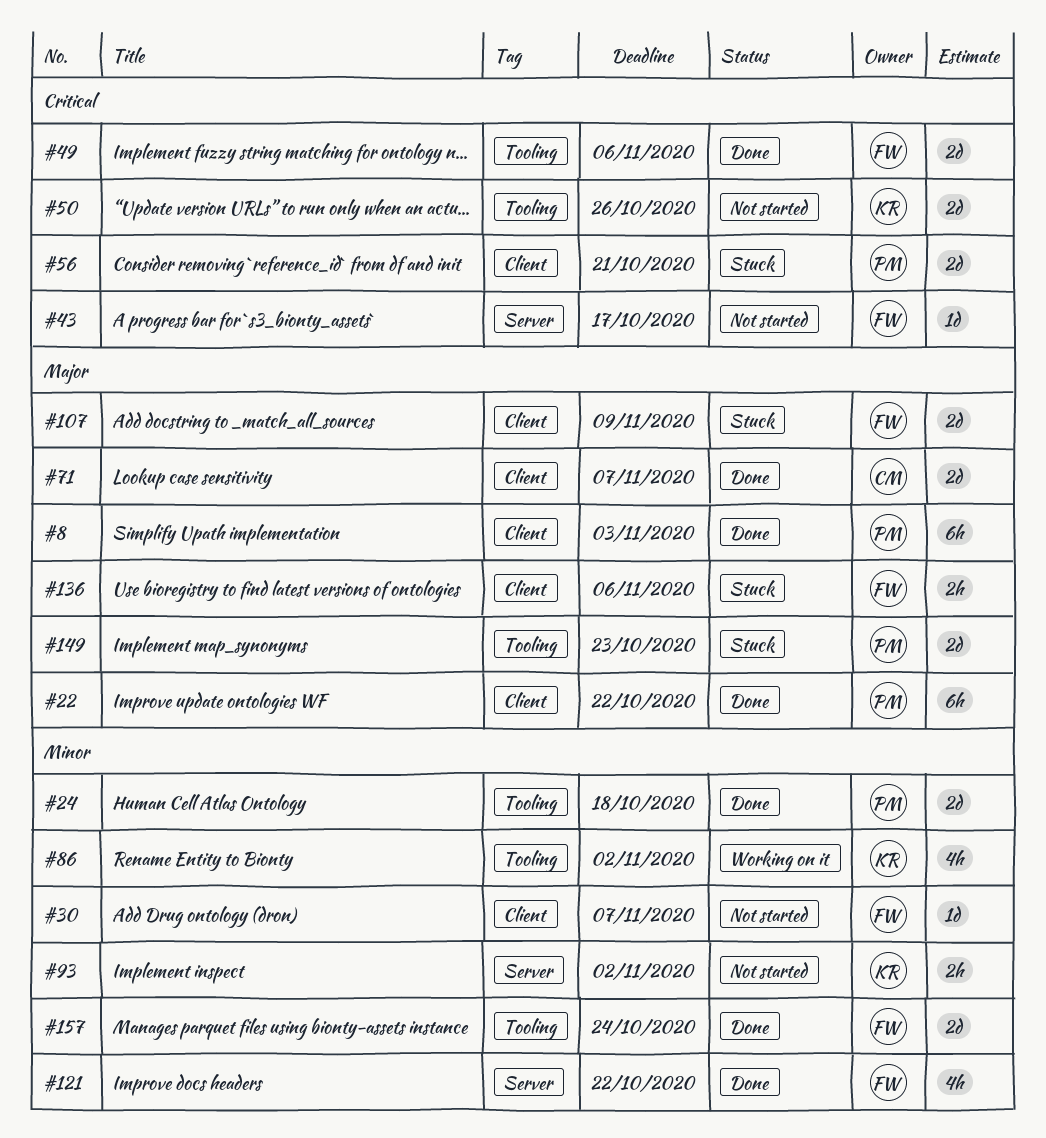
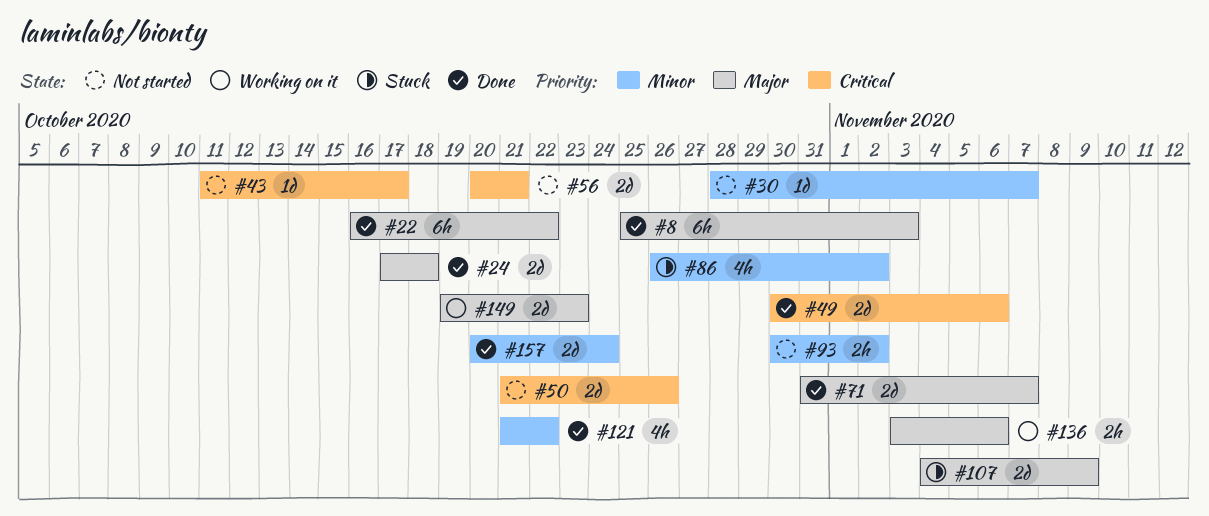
#24, priority: Minor -> Major
#56, status: Stuck -> Not started
#86, status: Working on it -> Stuck
#136, status: Stuck -> Working on it
#149, status: Stuck -> Working on it

